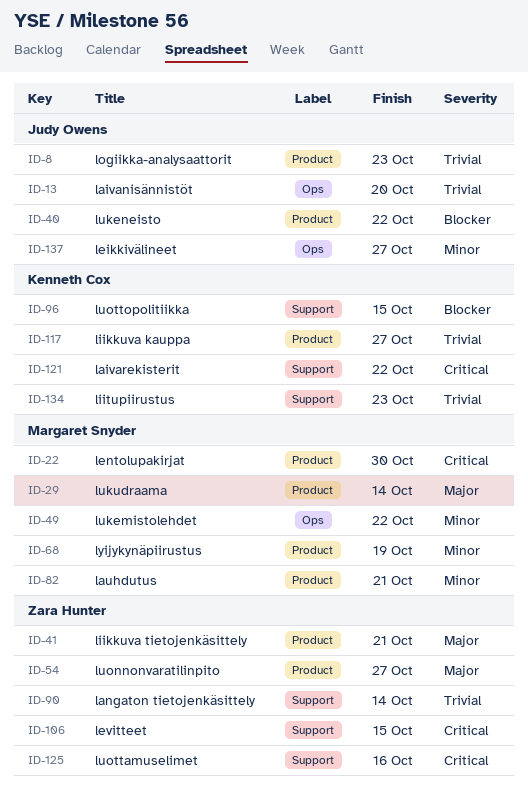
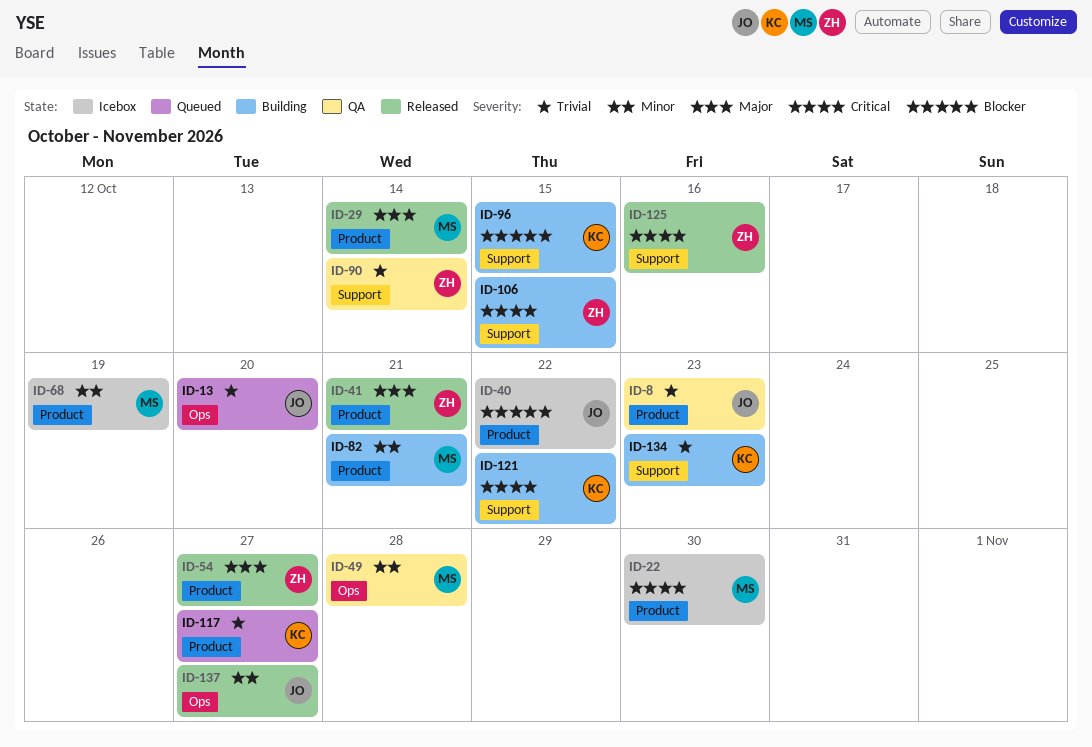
ID-49, due: Oct 22 -> Oct 28

